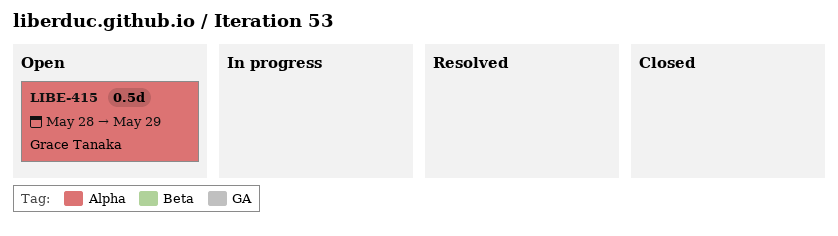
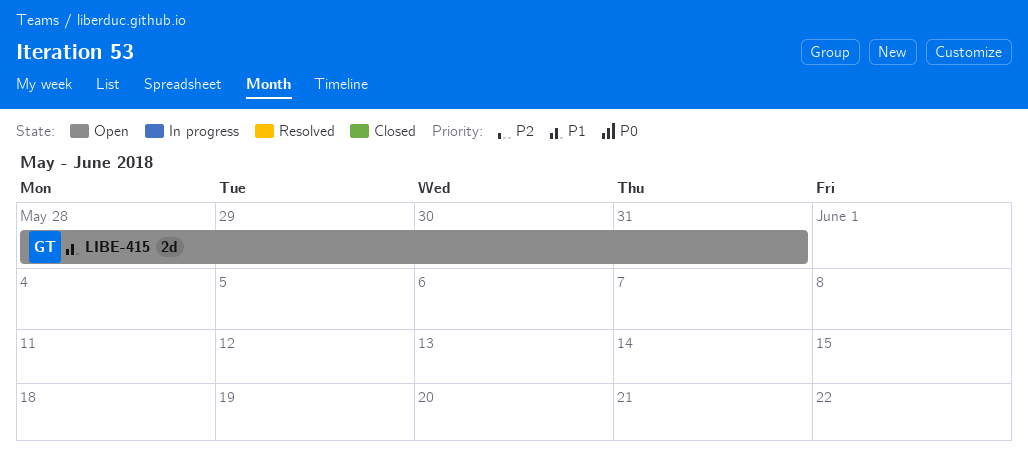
LIBE-415, estimate: 0.5d -> 2d
LIBE-415, due: May 29 -> May 31

